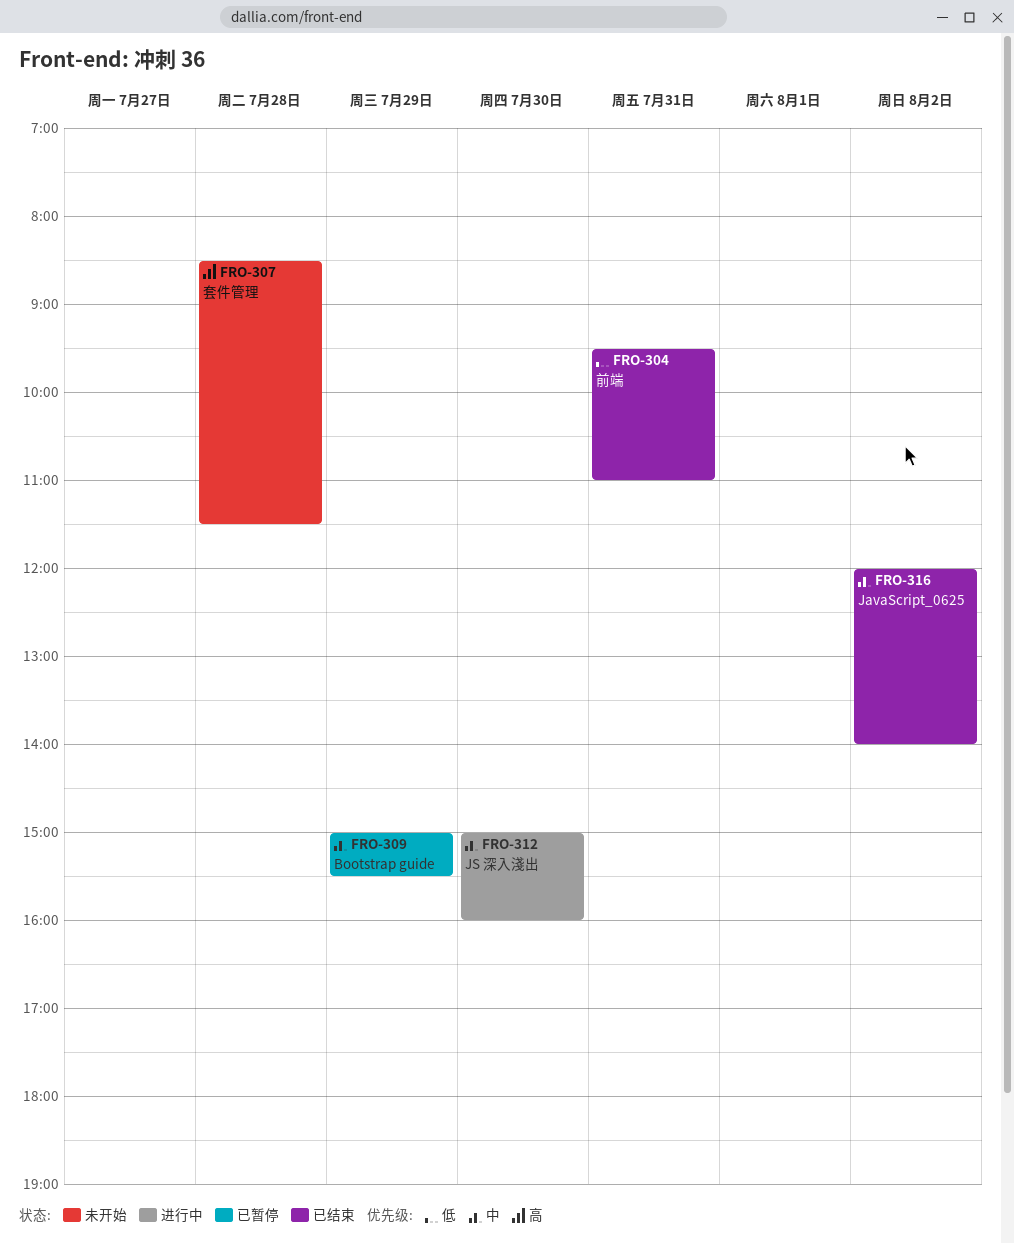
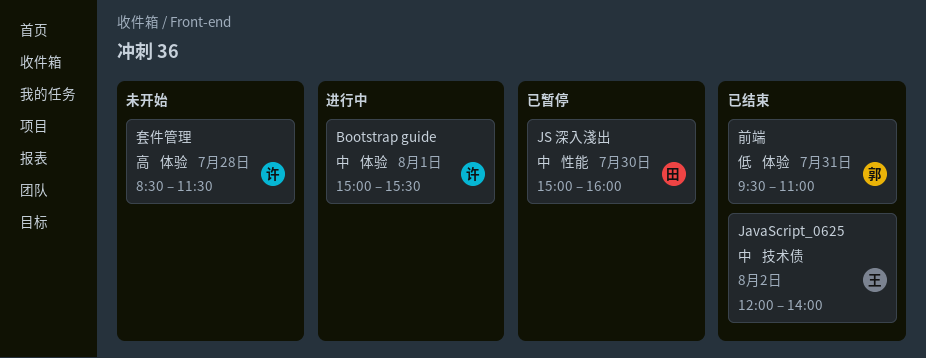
Bootstrap guide, status: 已暂停 -> 进行中
Bootstrap guide, day: Jul 29 -> Aug 1
JS 深入淺出, status: 进行中 -> 已暂停

